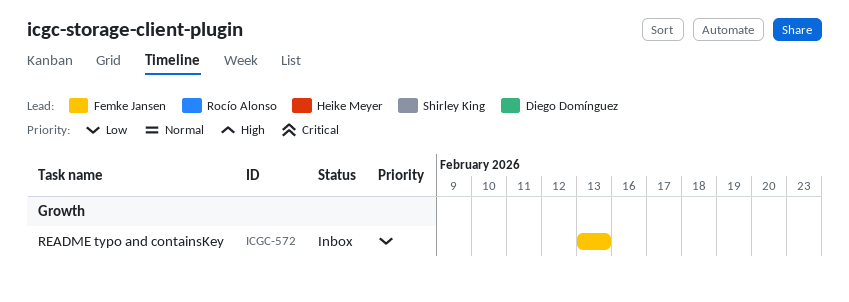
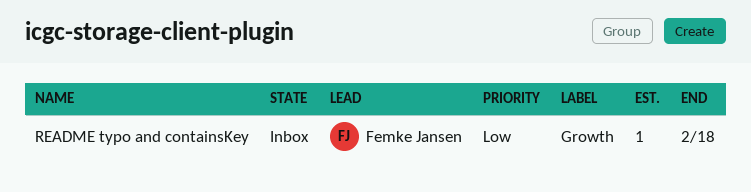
README typo and containsKey, due: Feb 13 -> Feb 18

